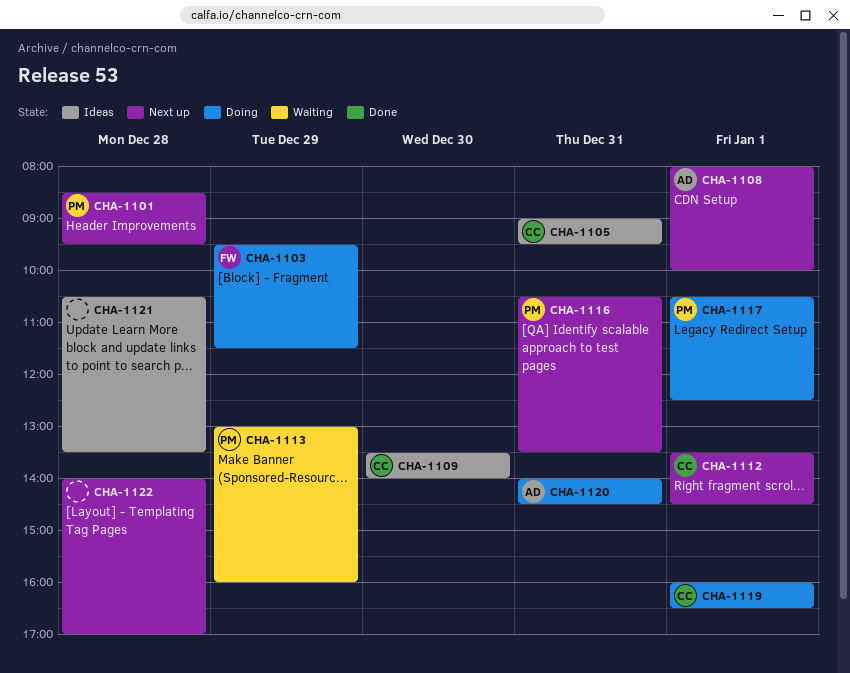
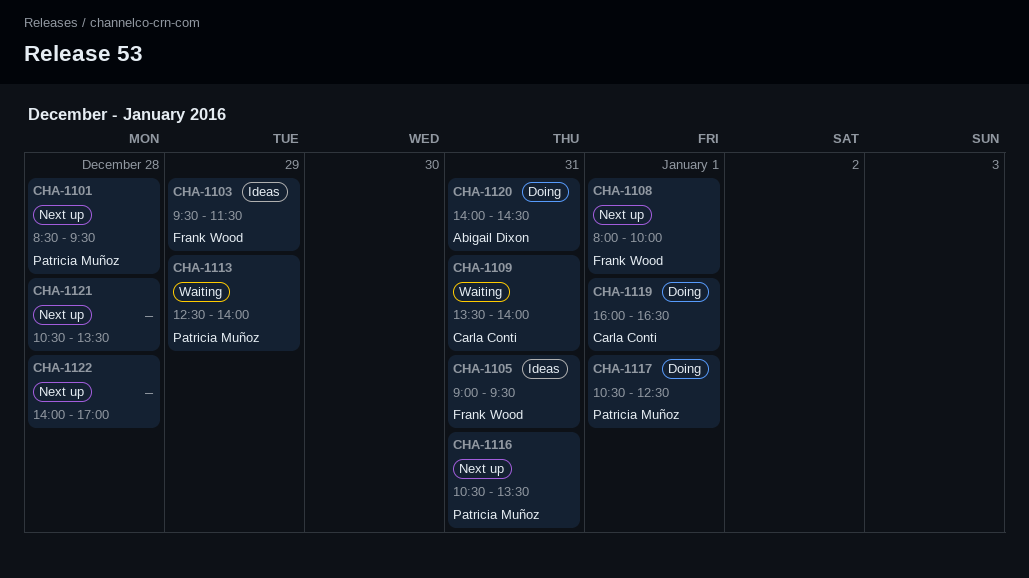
CHA-1103, status: Doing -> Ideas
CHA-1105, owner: Carla Conti -> Frank Wood
CHA-1108, owner: Abigail Dixon -> Frank Wood
CHA-1109, status: Ideas -> Waiting
CHA-1109, day: Dec 30 -> Dec 31
CHA-1112: present -> none
CHA-1113, begins: 13:00 -> 12:30
CHA-1113, ends: 16:00 -> 14:00
CHA-1121, status: Ideas -> Next up

